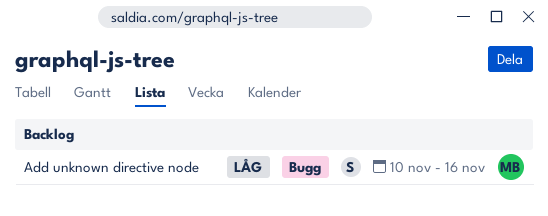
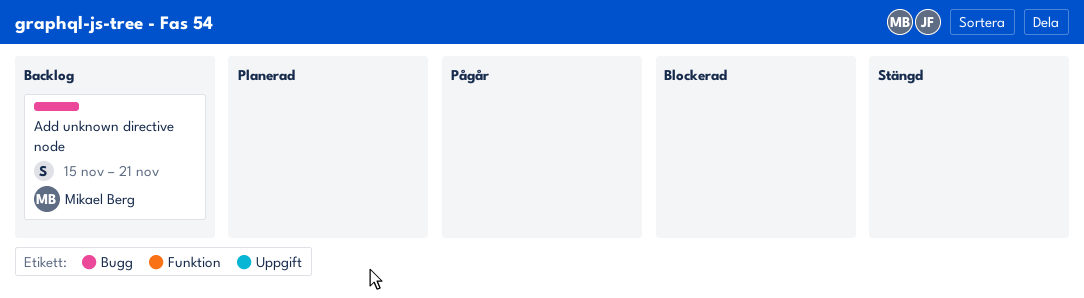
Add unknown directive node, start: Nov 10 -> Nov 15
Add unknown directive node, due: Nov 16 -> Nov 21

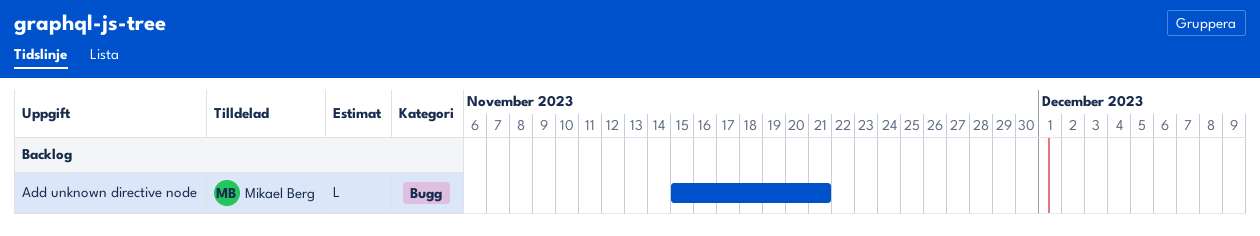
Add unknown directive node, estimate: S -> L

